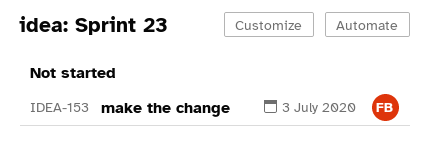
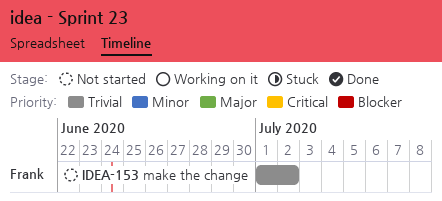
IDEA-153, due: Jul 3 -> Jul 2

